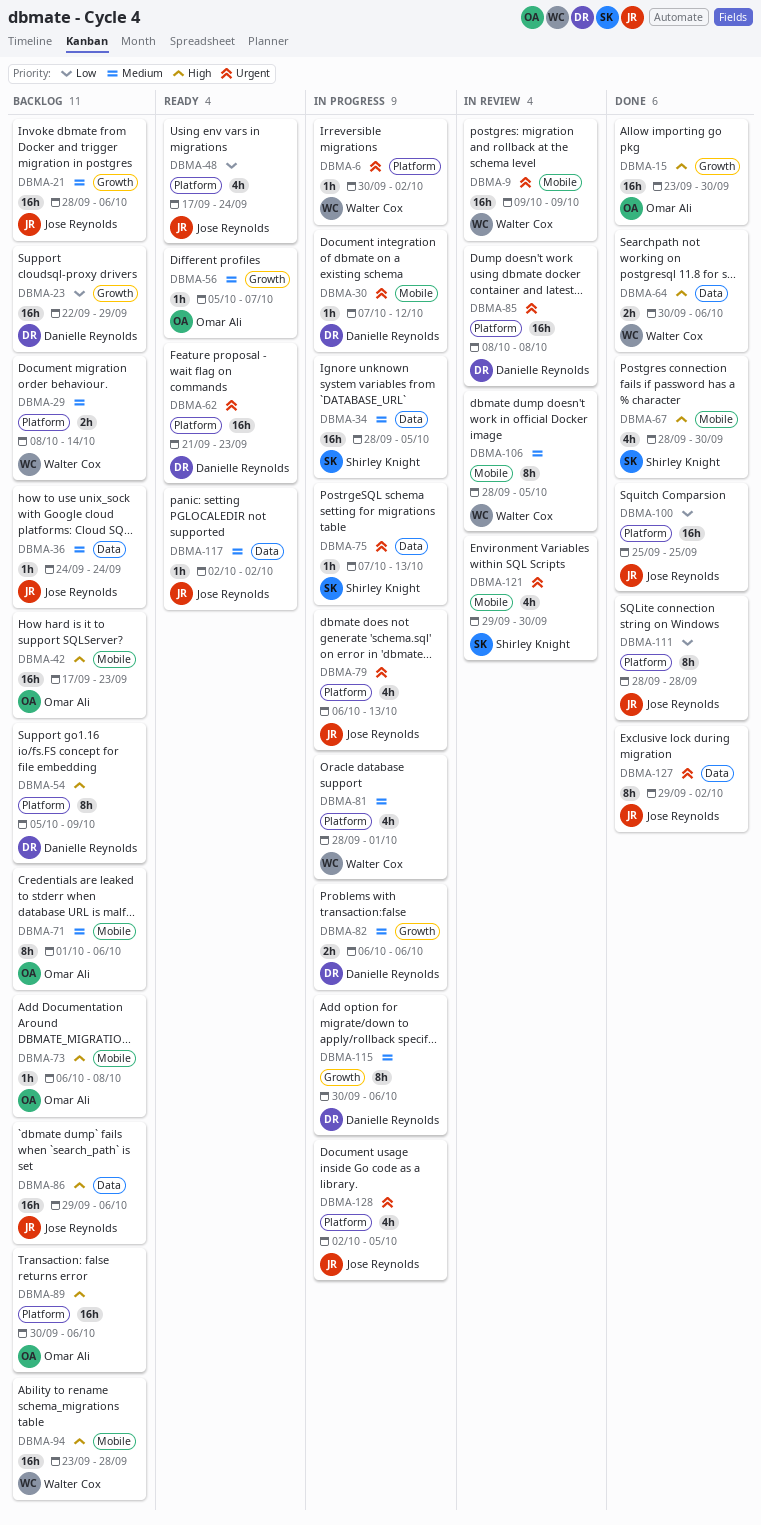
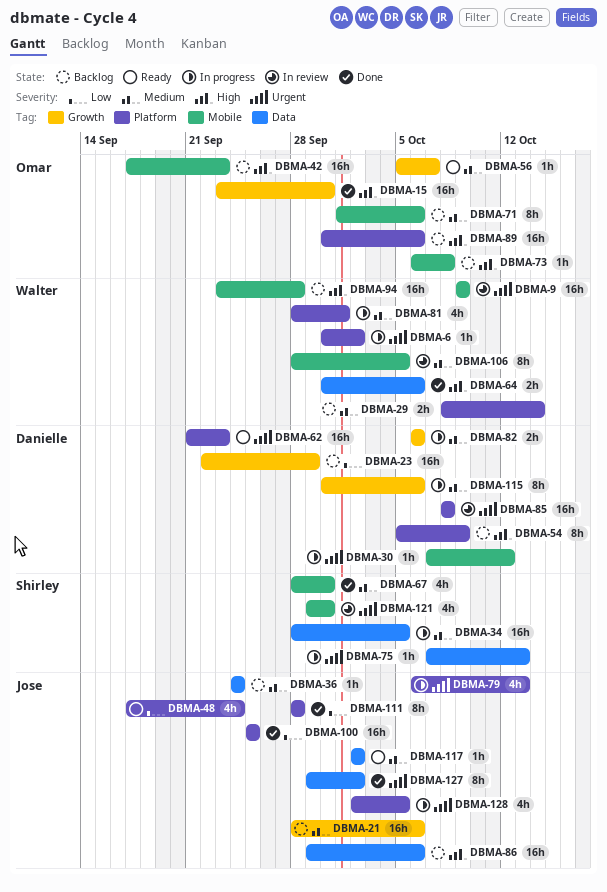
DBMA-67, priority: High -> Medium

